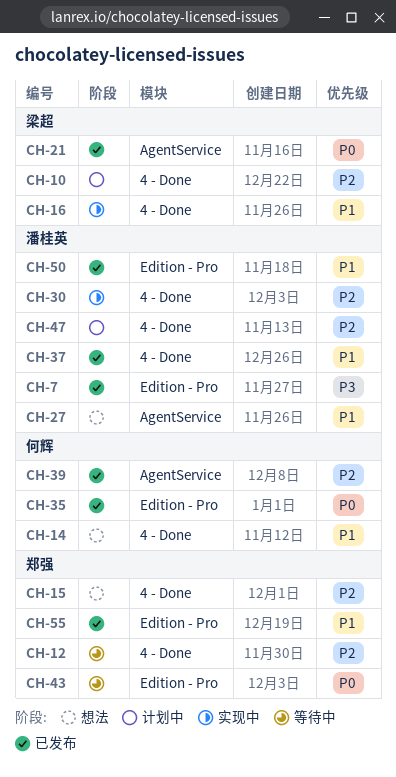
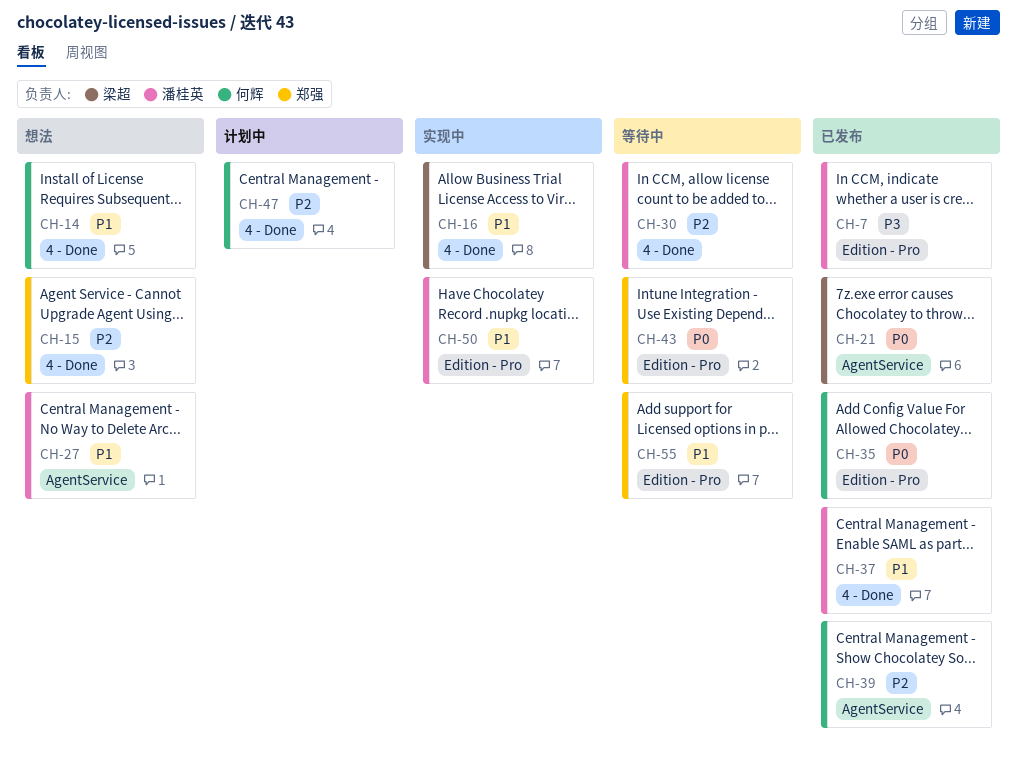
CH-10: present -> none
CH-12: present -> none
CH-30, status: 实现中 -> 等待中
CH-47, owner: 潘桂英 -> 何辉
CH-50, status: 已发布 -> 实现中
CH-55, status: 已发布 -> 等待中

